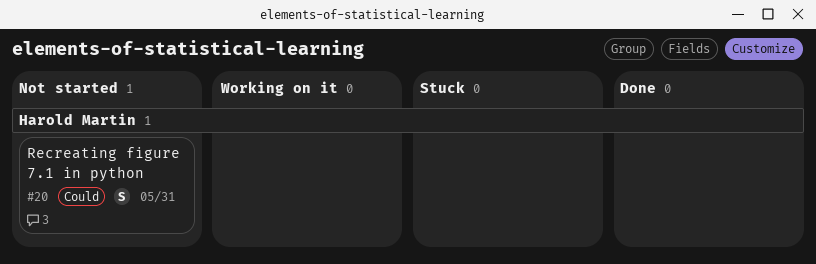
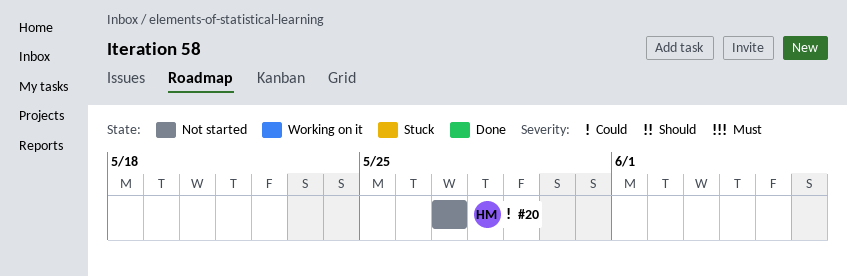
#20, due: May 31 -> May 27

